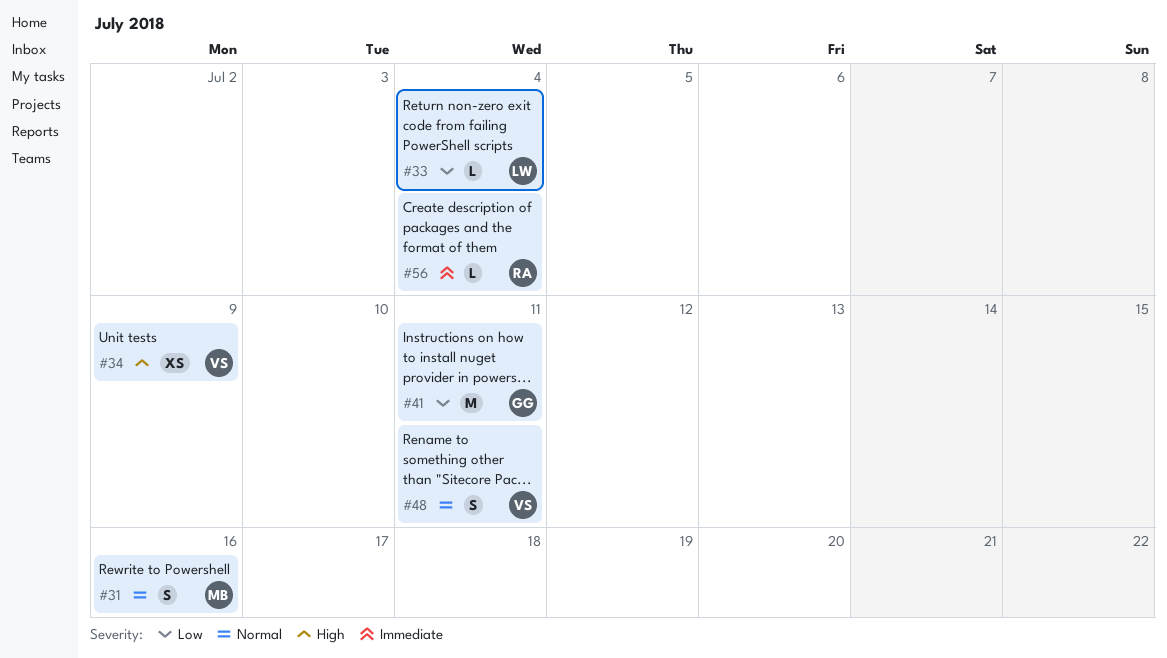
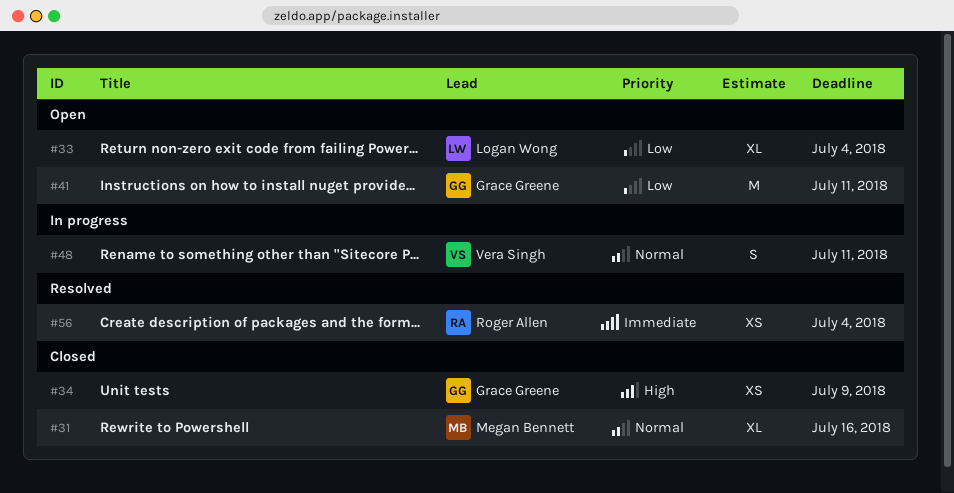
#31, estimate: S -> XL
#33, estimate: L -> XL
#34, owner: Vera Singh -> Grace Greene
#56, estimate: L -> XS

